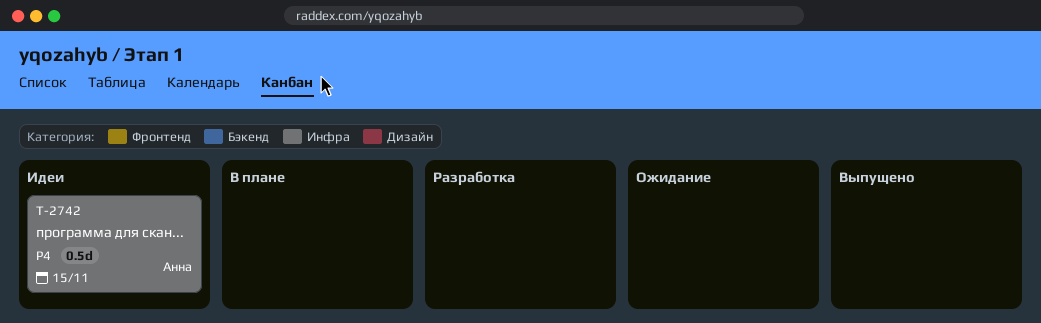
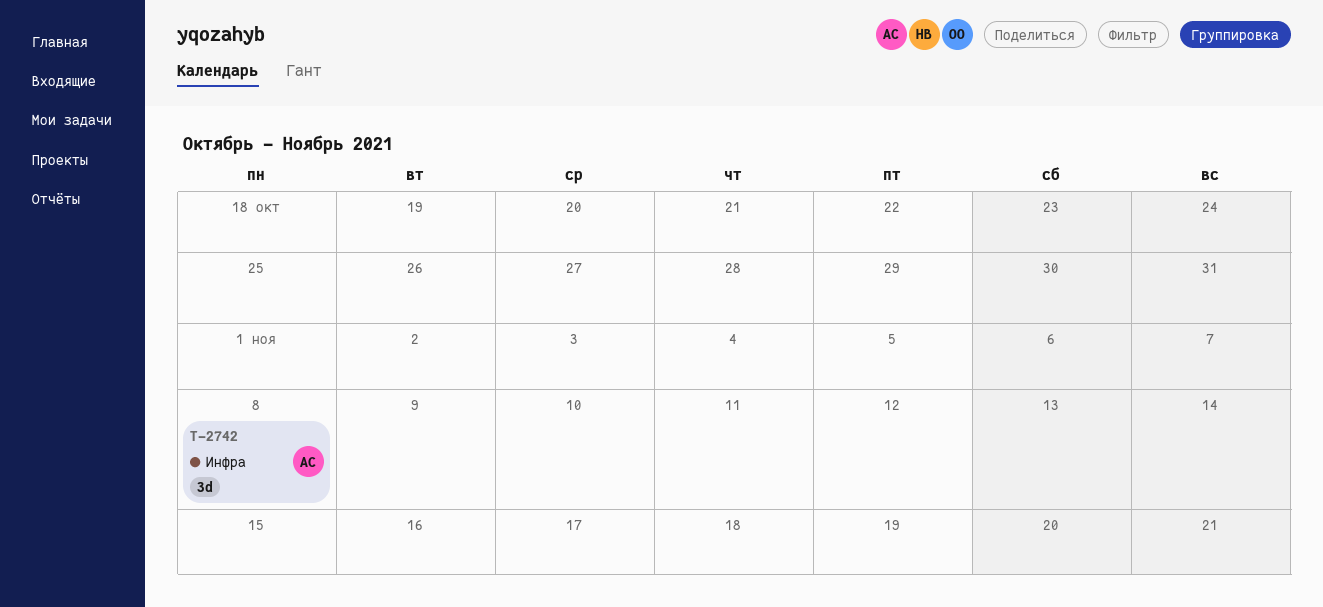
T-2742, estimate: 0.5d -> 3d
T-2742, due: Nov 15 -> Nov 8

